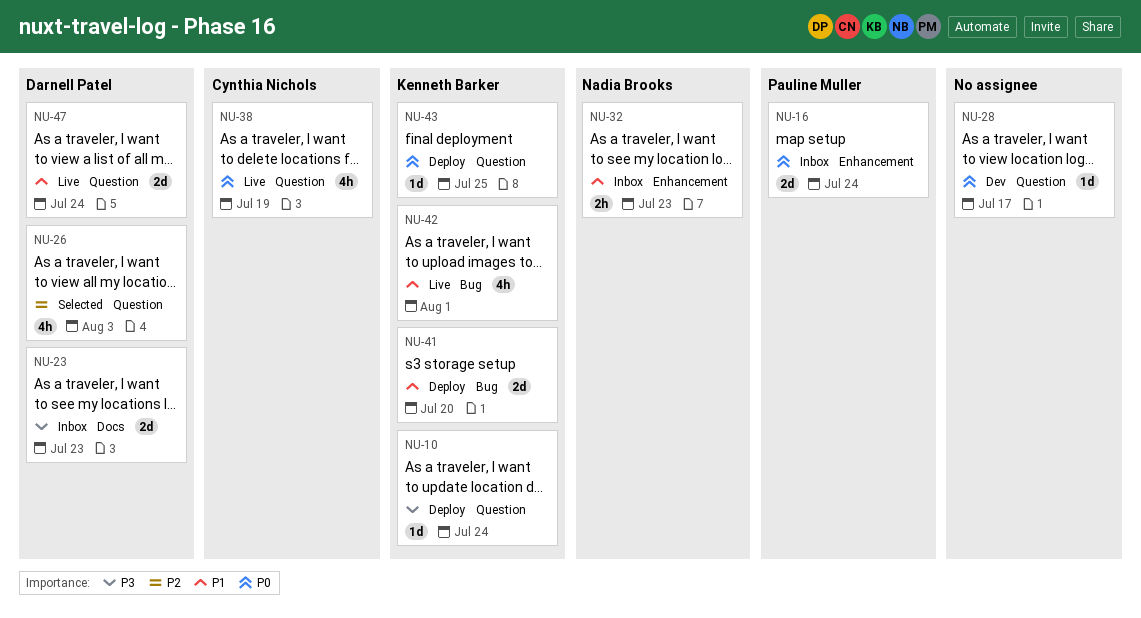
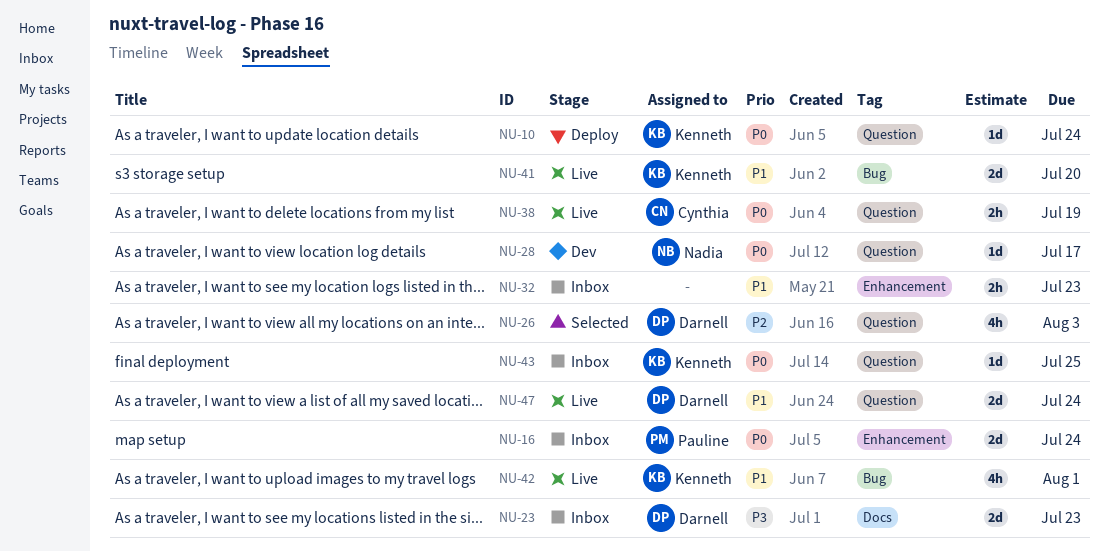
NU-10, priority: P3 -> P0
NU-28, owner: none -> Nadia Brooks
NU-32, owner: Nadia Brooks -> none
NU-38, estimate: 4h -> 2h
NU-41, status: Deploy -> Live
NU-43, status: Deploy -> Inbox

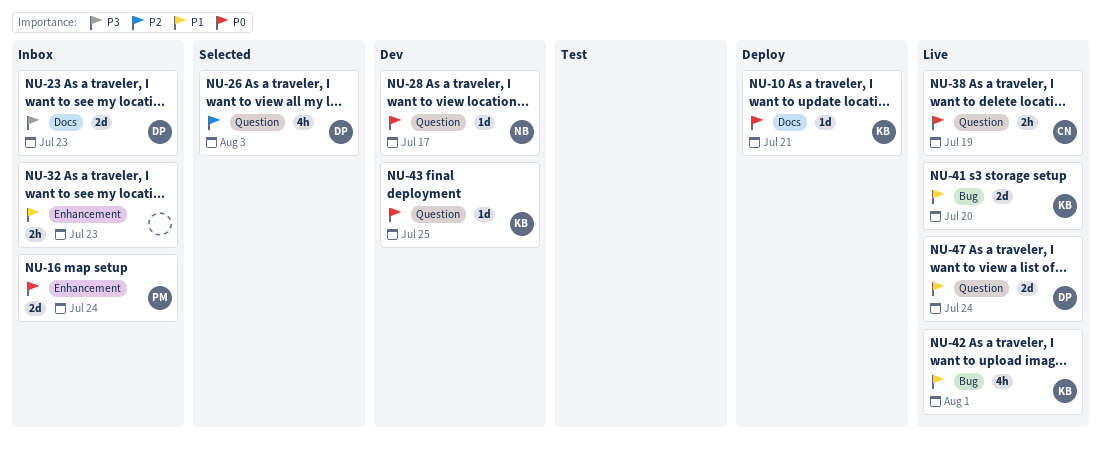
NU-10, label: Question -> Docs
NU-10, due: Jul 24 -> Jul 21
NU-43, status: Inbox -> Dev

